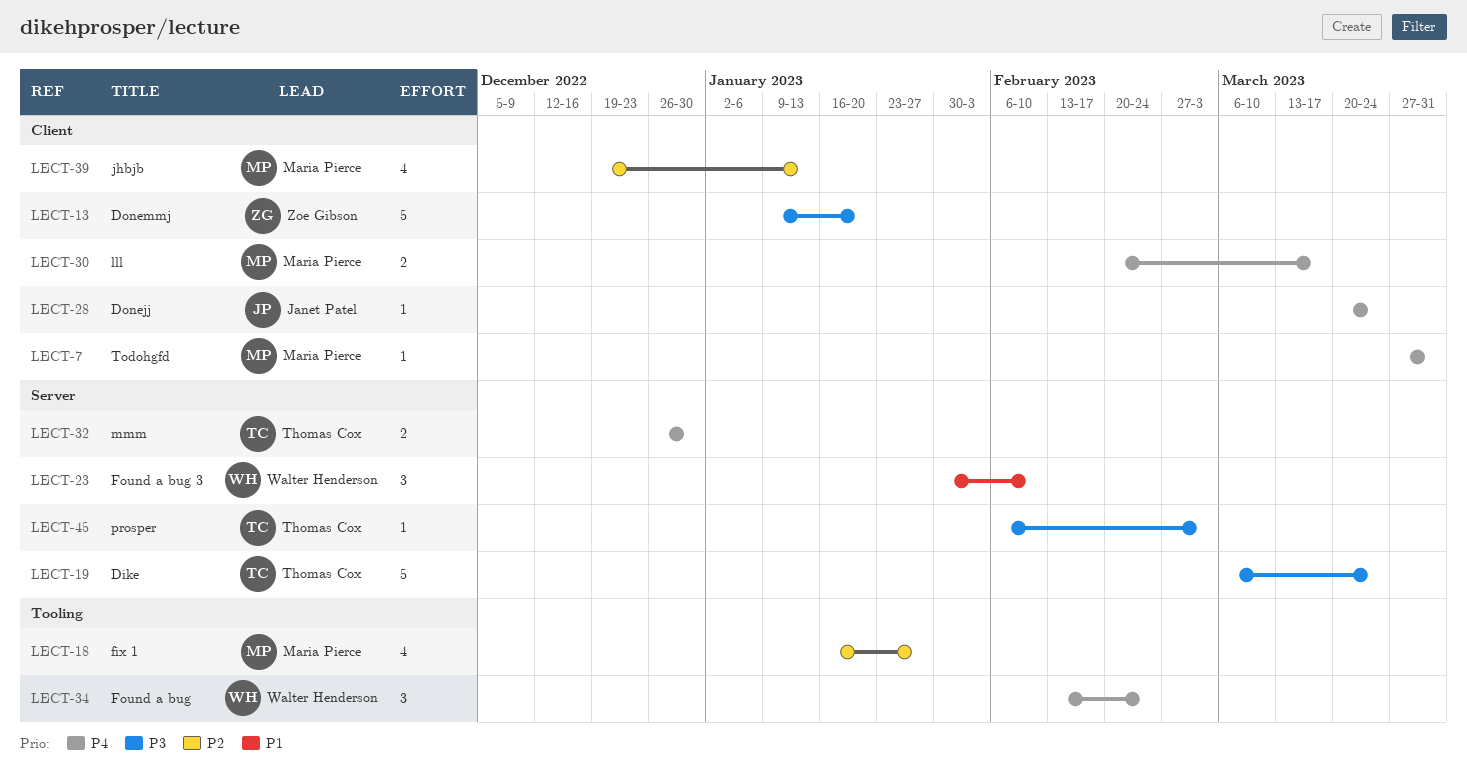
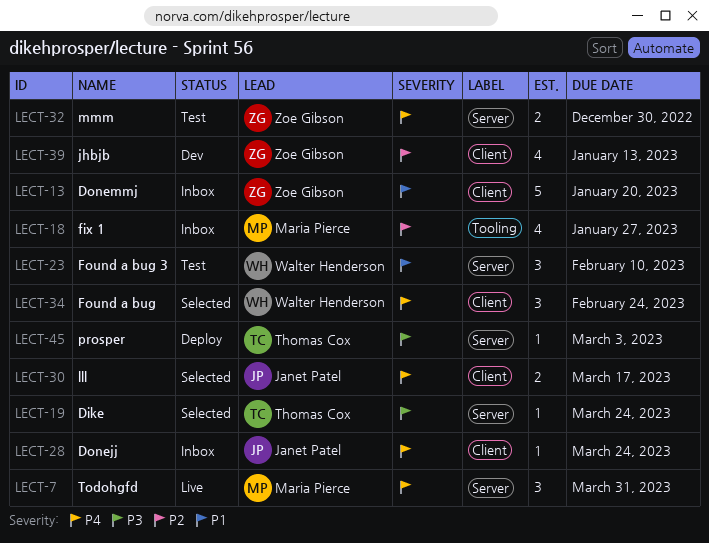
LECT-7, label: Client -> Server
LECT-7, estimate: 1 -> 3
LECT-13, priority: P3 -> P1
LECT-19, estimate: 5 -> 1
LECT-30, owner: Maria Pierce -> Janet Patel
LECT-32, owner: Thomas Cox -> Zoe Gibson
LECT-34, label: Tooling -> Client
LECT-39, owner: Maria Pierce -> Zoe Gibson

